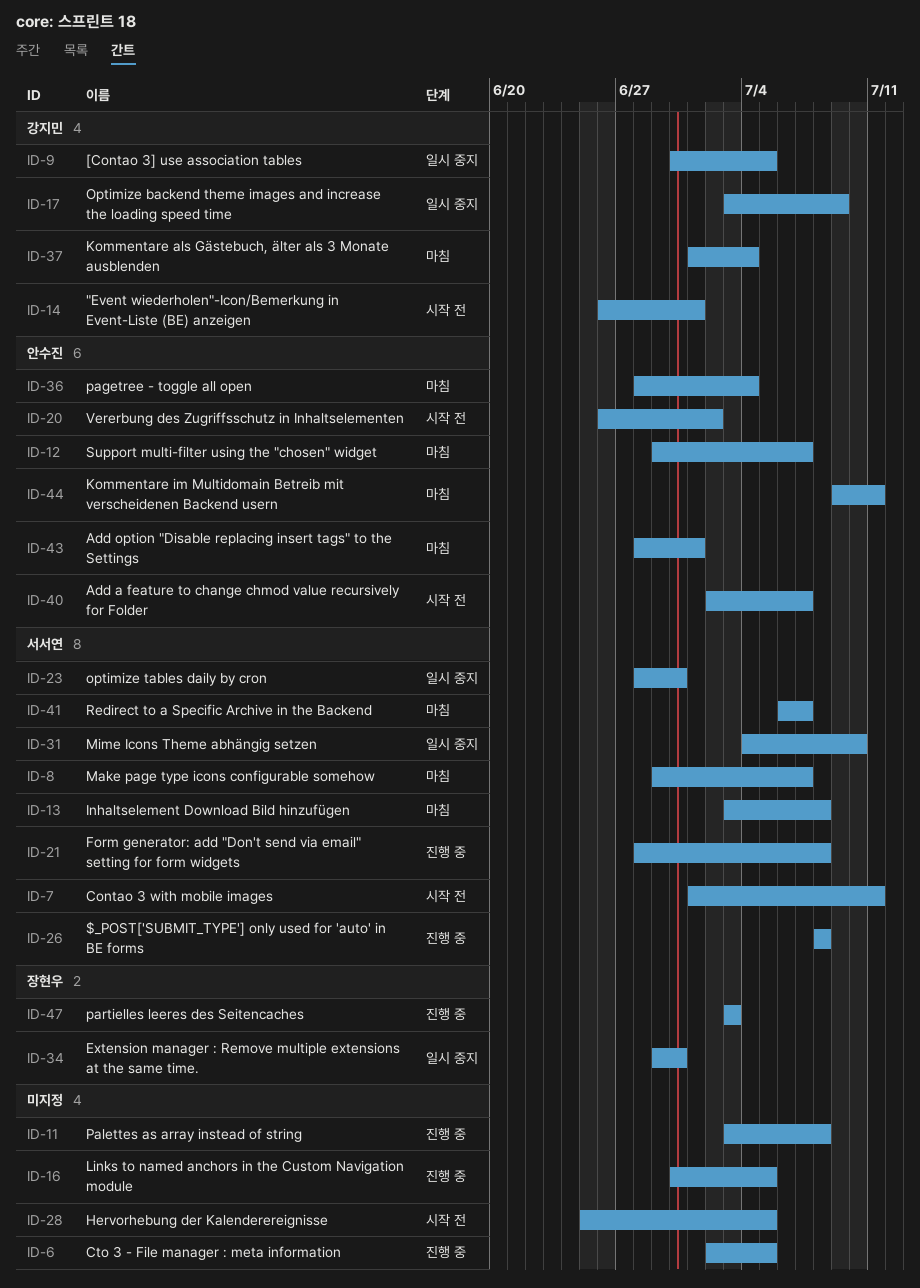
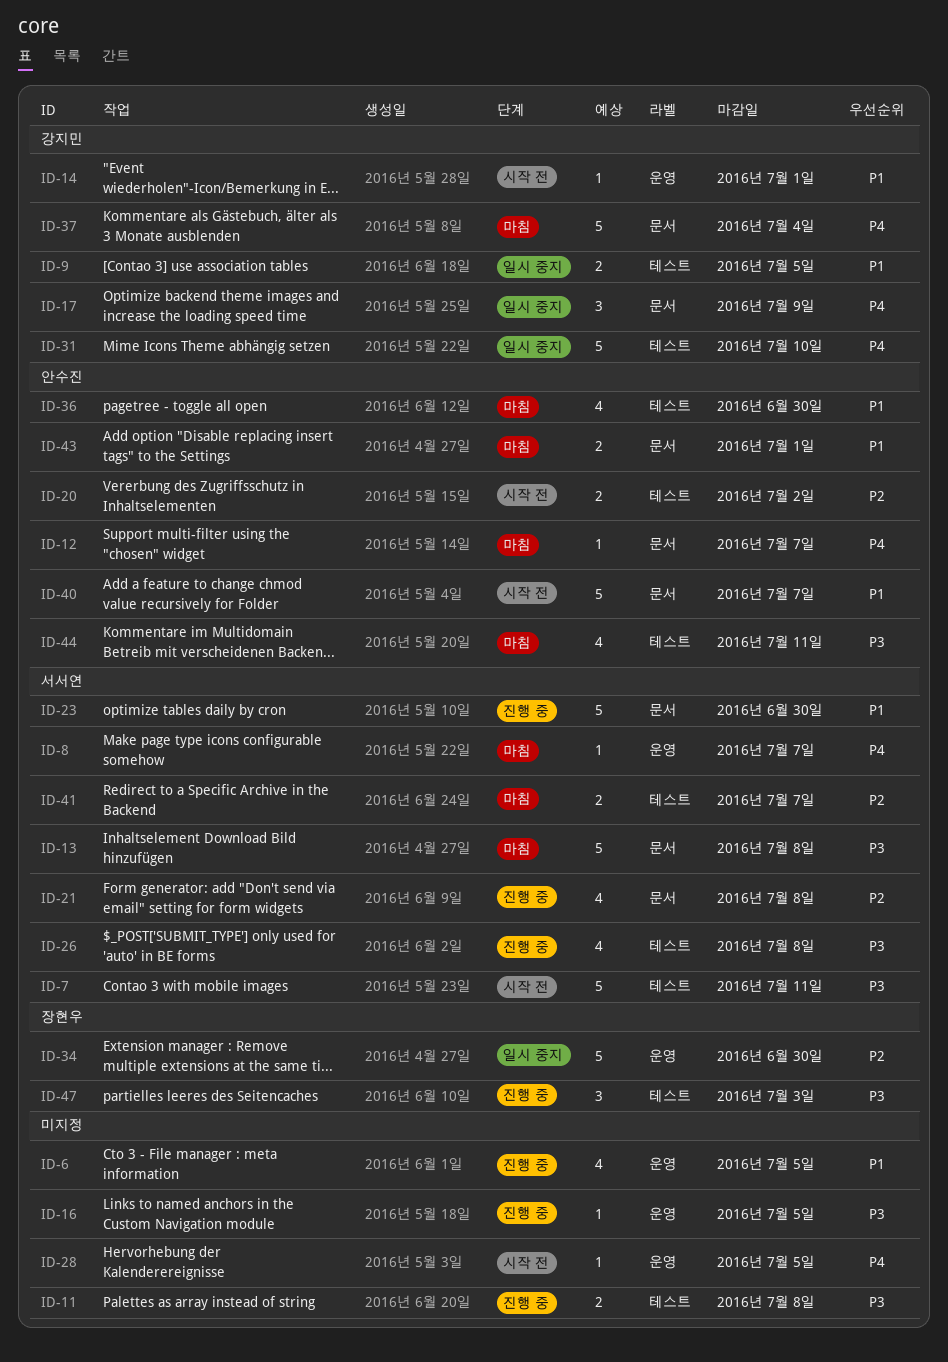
ID-23, status: 일시 중지 -> 진행 중
ID-31, owner: 서서연 -> 강지민
ID-36, due: Jul 4 -> Jun 30

